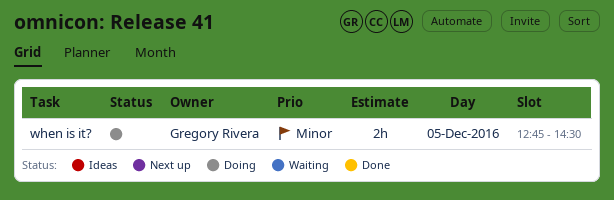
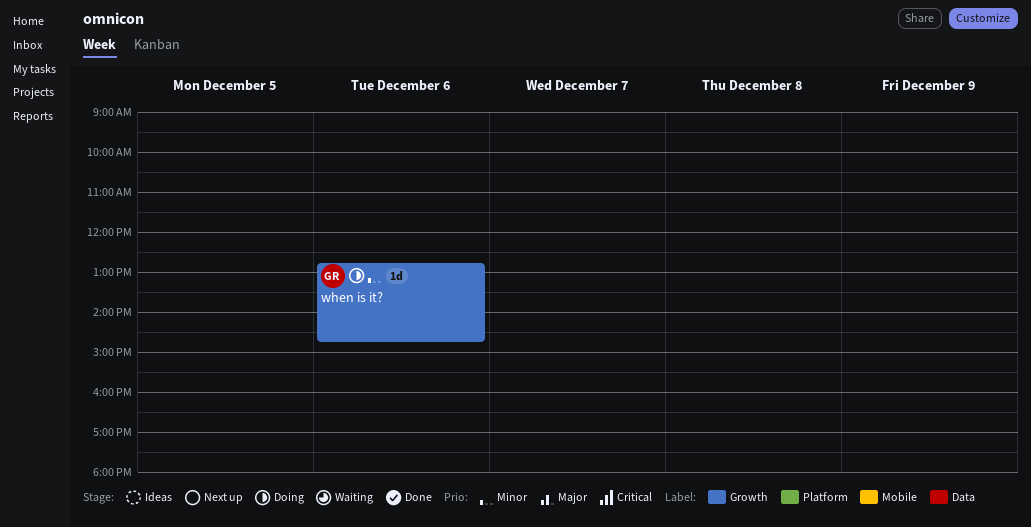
when is it?, estimate: 2h -> 1d
when is it?, day: Dec 5 -> Dec 6
when is it?, ends: 14:30 -> 14:45

